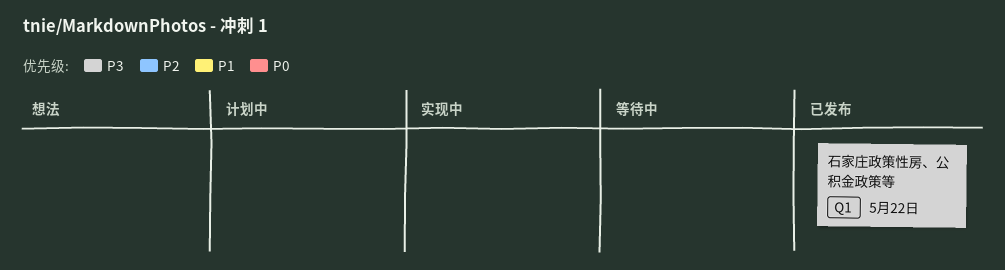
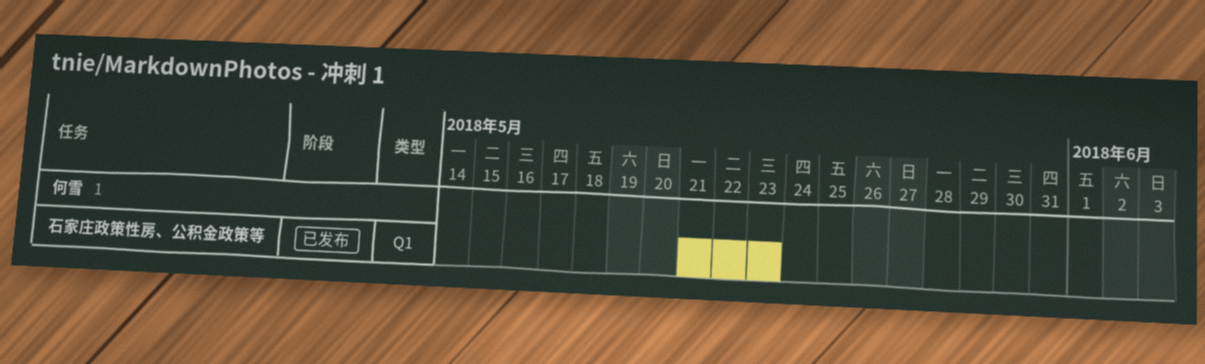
石家庄政策性房、公积金政策等, due: May 22 -> May 23

